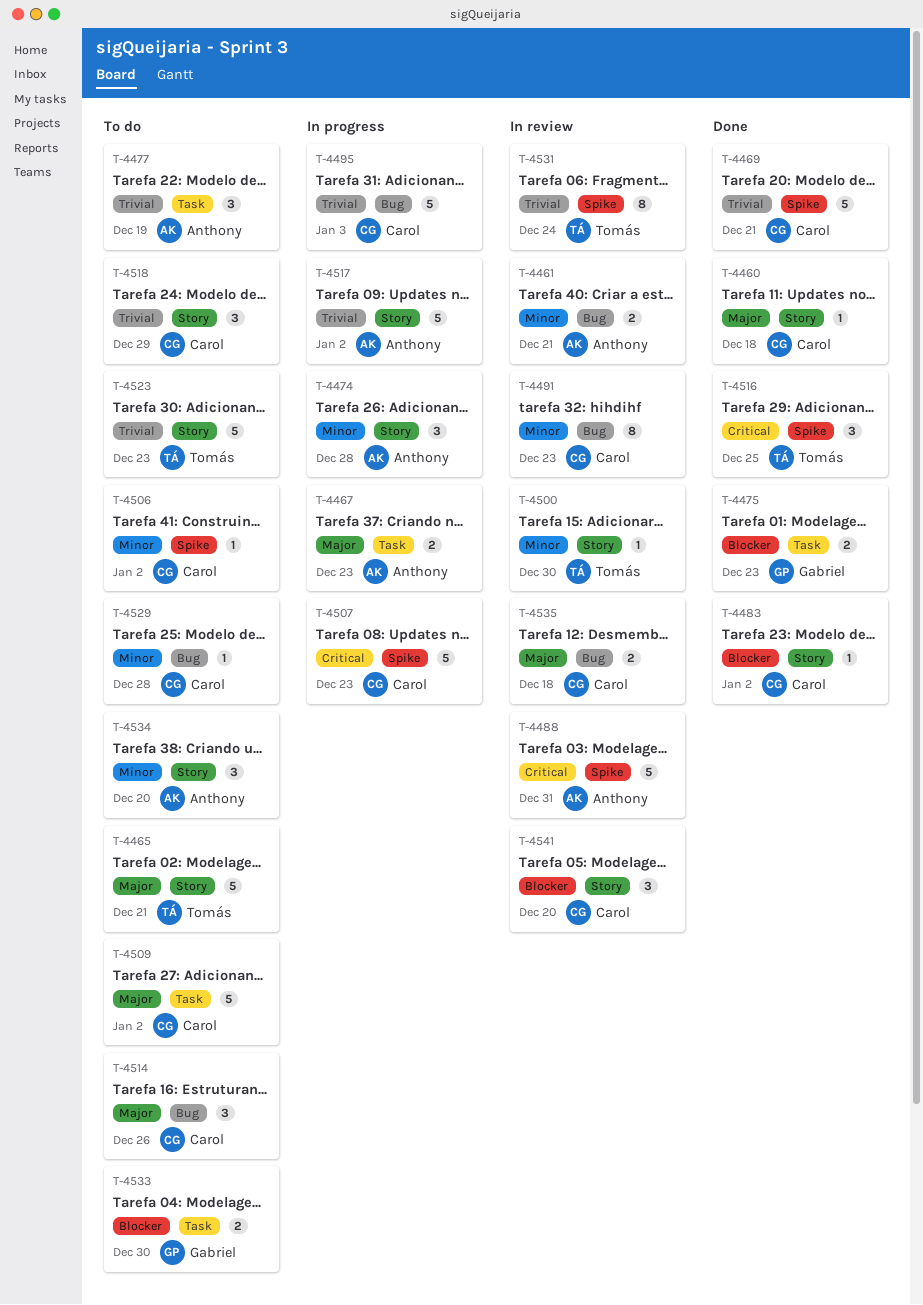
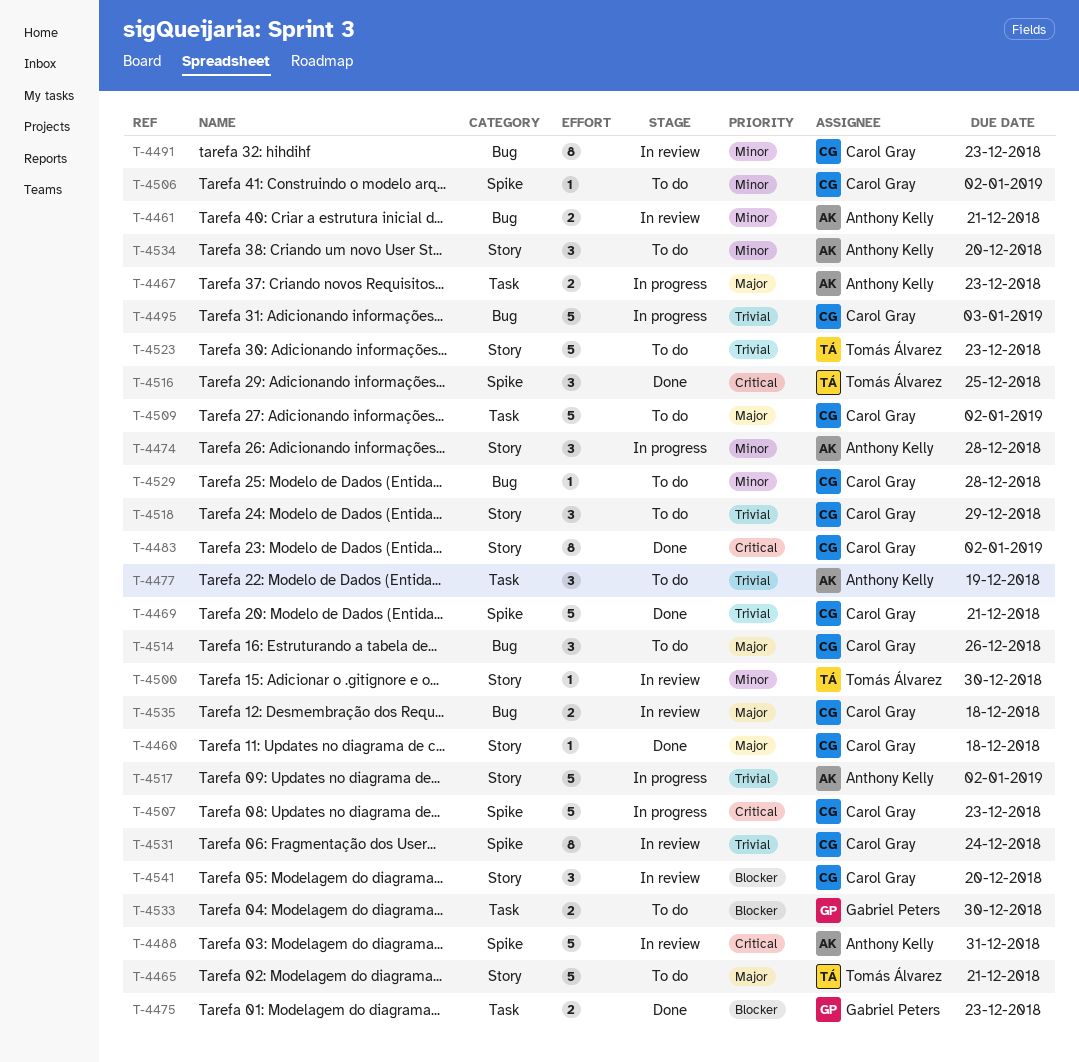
T-4483, priority: Blocker -> Critical
T-4483, estimate: 1 -> 8
T-4531, owner: Tomás Álvarez -> Carol Gray

